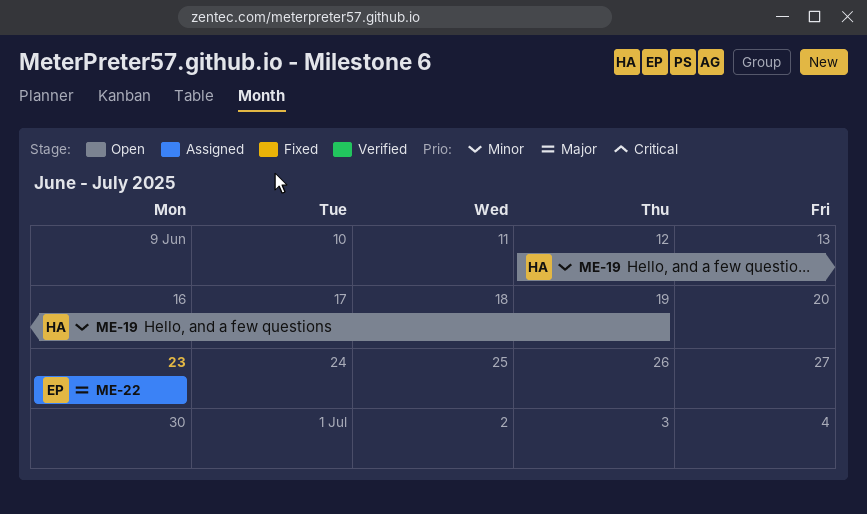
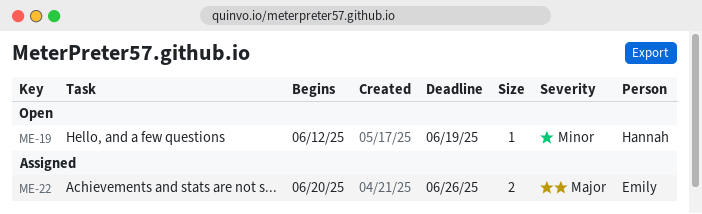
ME-22, start: Jun 23 -> Jun 20
ME-22, due: Jun 23 -> Jun 26

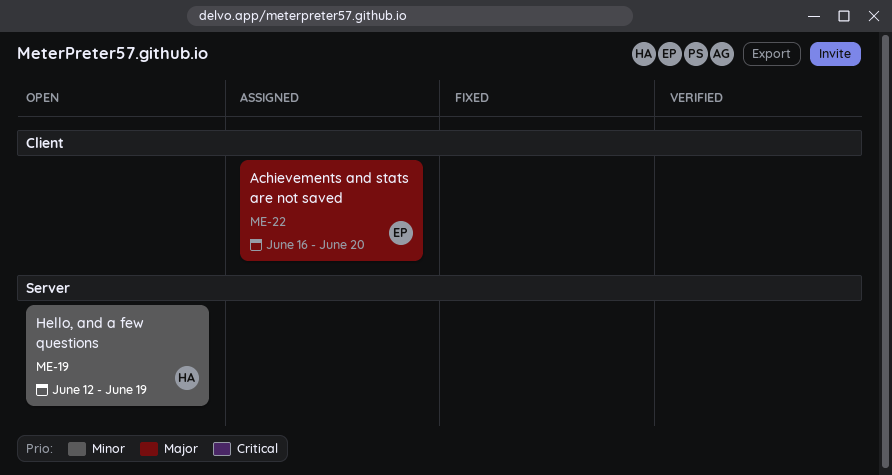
ME-22, start: Jun 20 -> Jun 16
ME-22, due: Jun 26 -> Jun 20

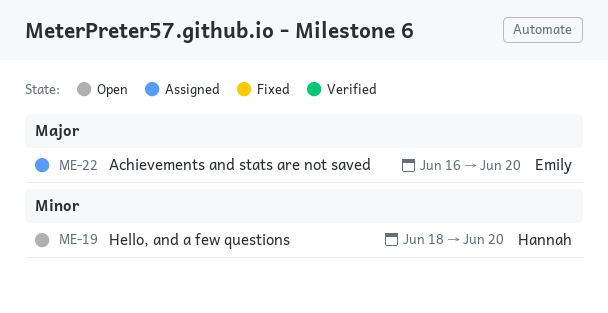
ME-19, start: Jun 12 -> Jun 18
ME-19, due: Jun 19 -> Jun 20

